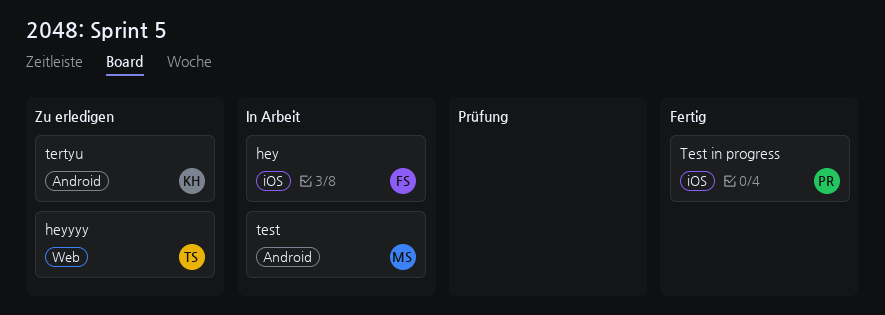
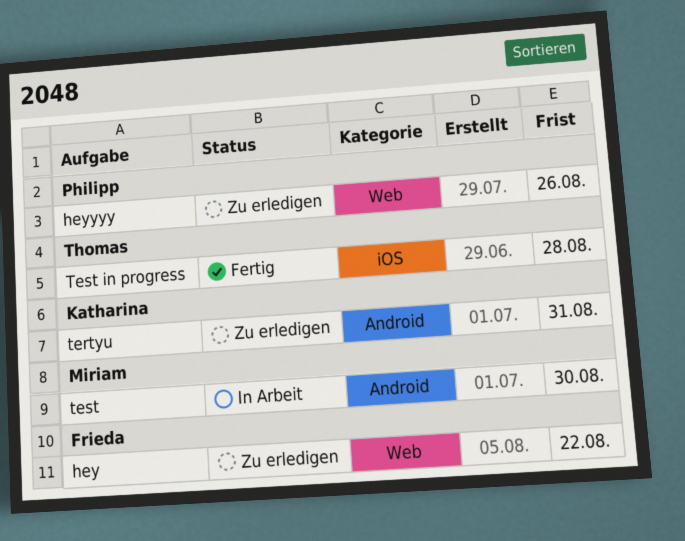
hey, status: In Arbeit -> Zu erledigen
hey, label: iOS -> Web
heyyyy, owner: Thomas -> Philipp
Test in progress, owner: Philipp -> Thomas

